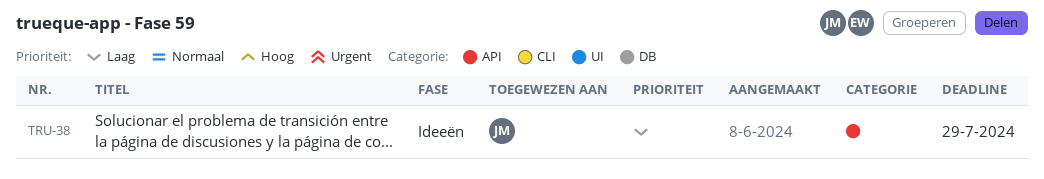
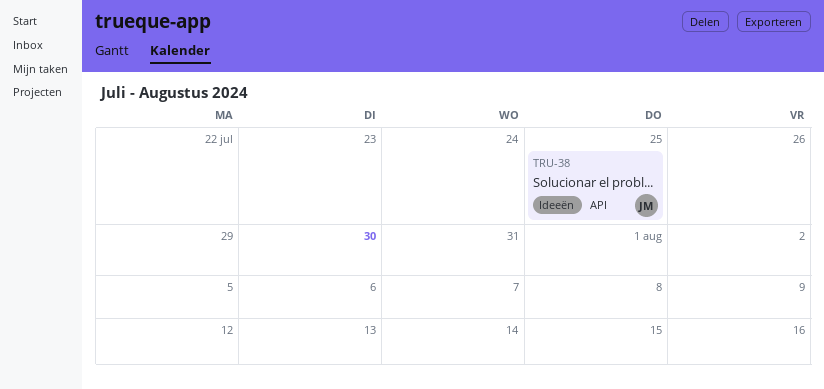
TRU-38, due: Jul 29 -> Jul 25

